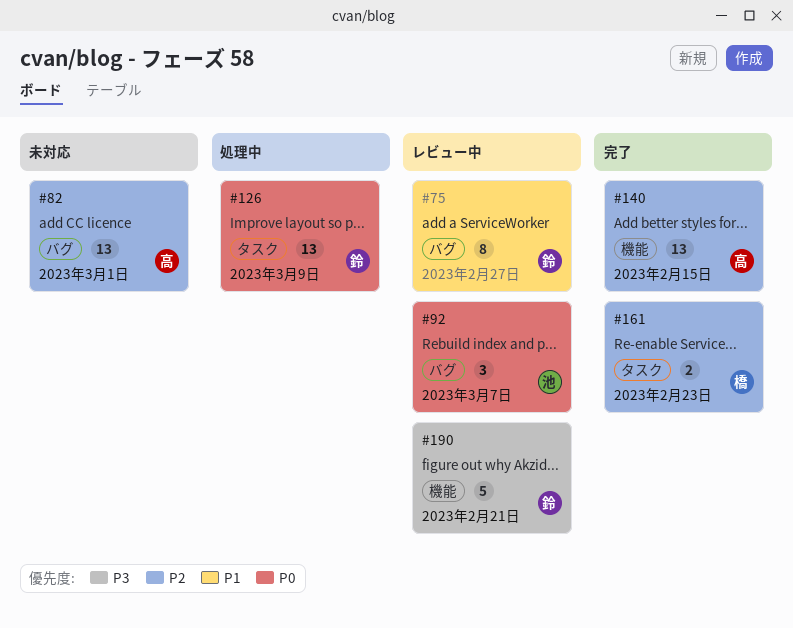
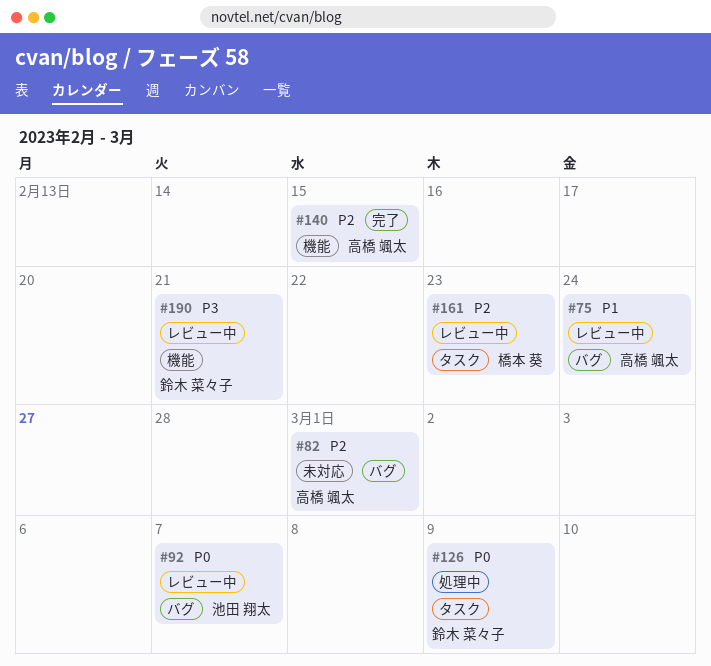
#75, owner: 鈴木 菜々子 -> 高橋 颯太
#75, due: Feb 27 -> Feb 24
#161, status: 完了 -> レビュー中

